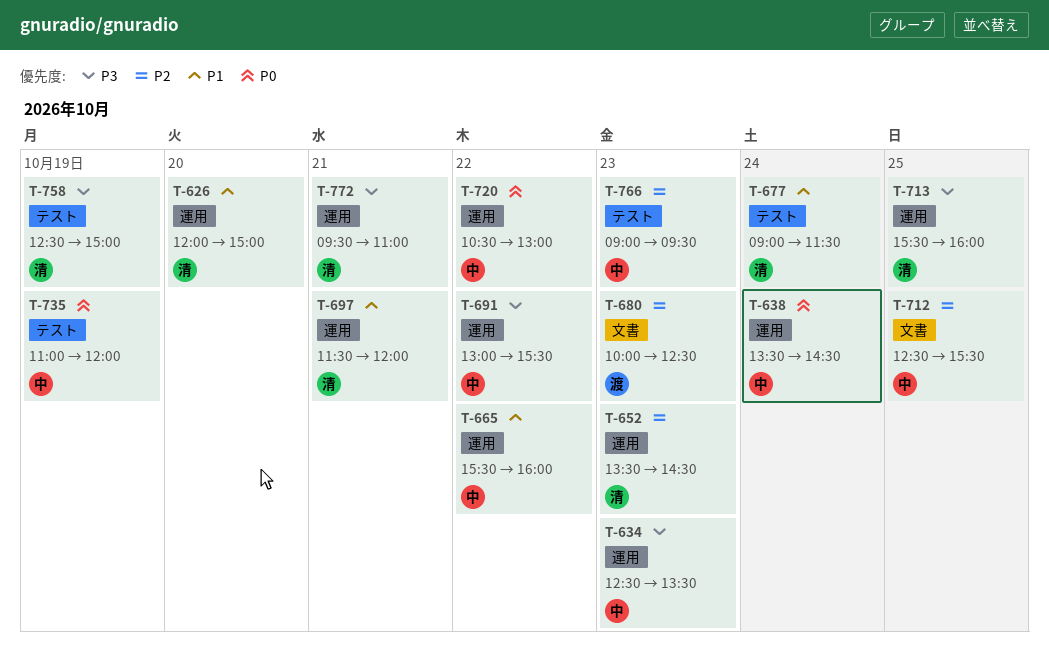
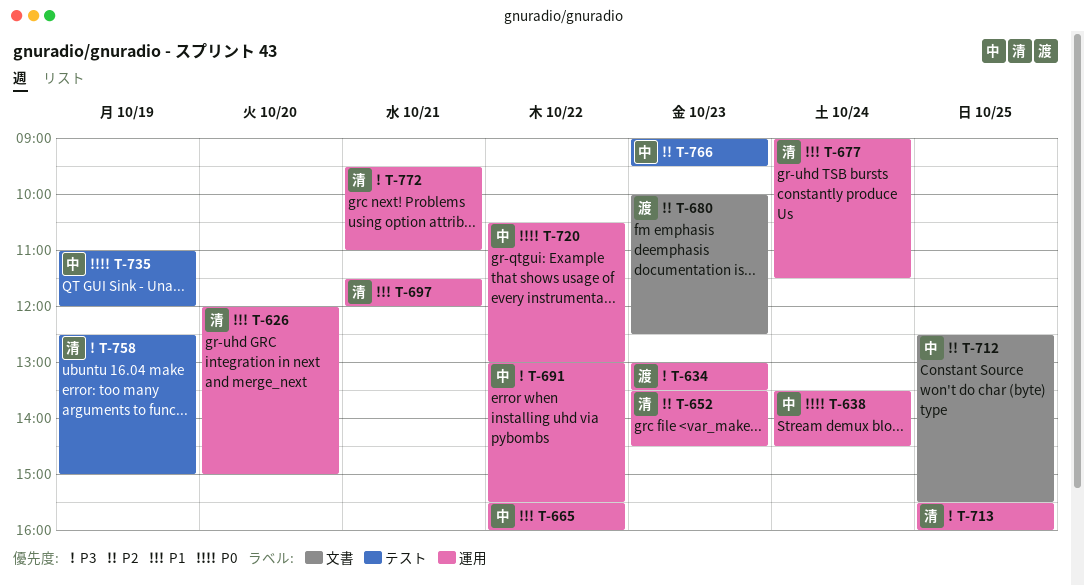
T-634, owner: 中 -> 渡
T-634, begins: 12:30 -> 13:00
T-677, label: テスト -> 運用

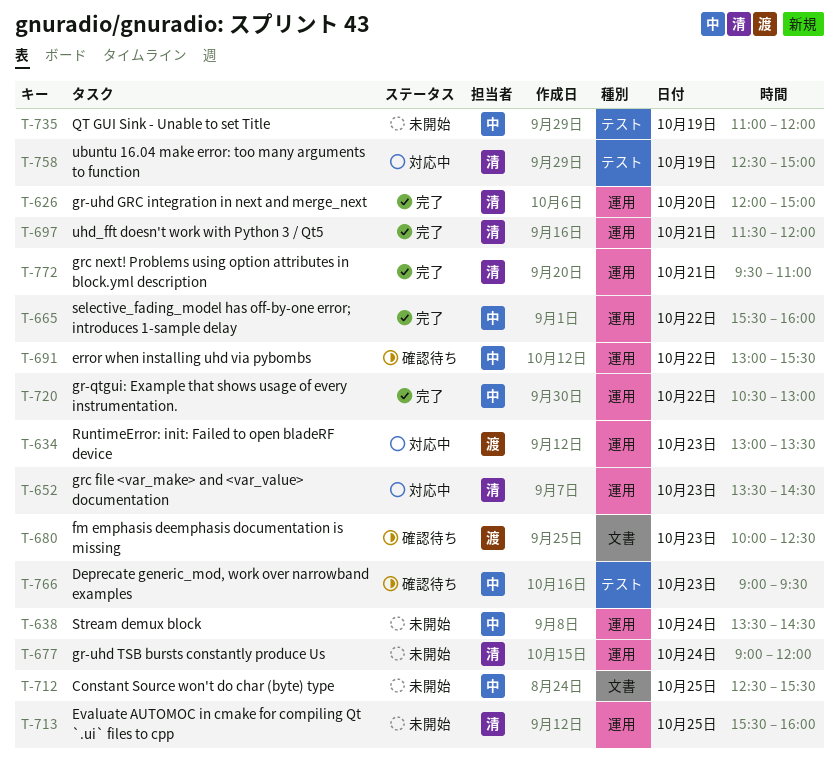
T-677, ends: 11:30 -> 12:00

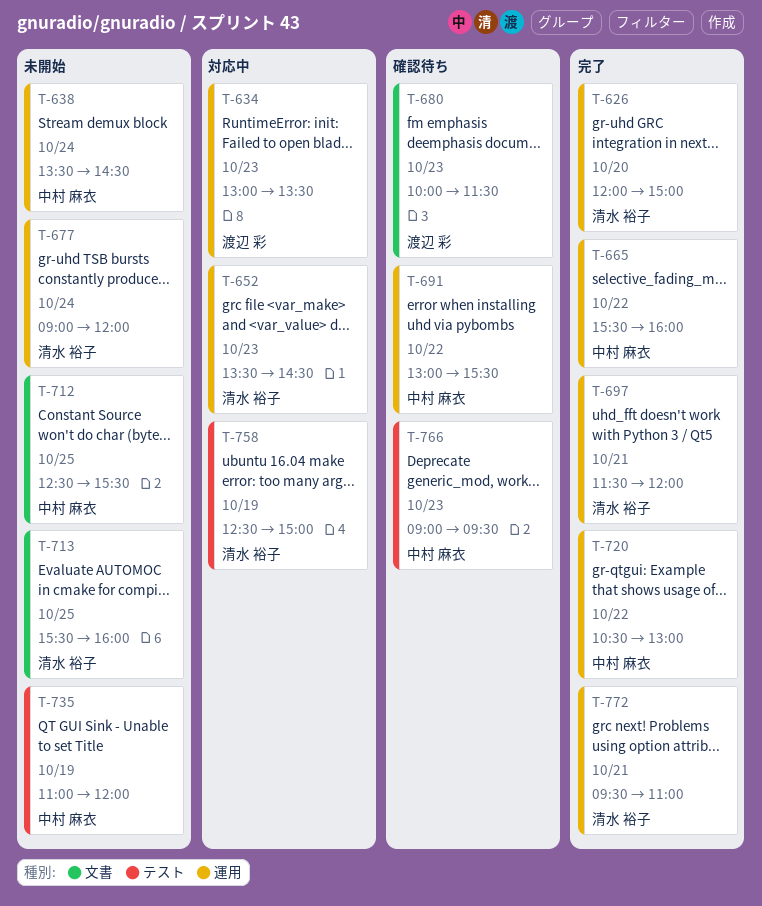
T-680, ends: 12:30 -> 11:30
T-713, label: 運用 -> 文書

